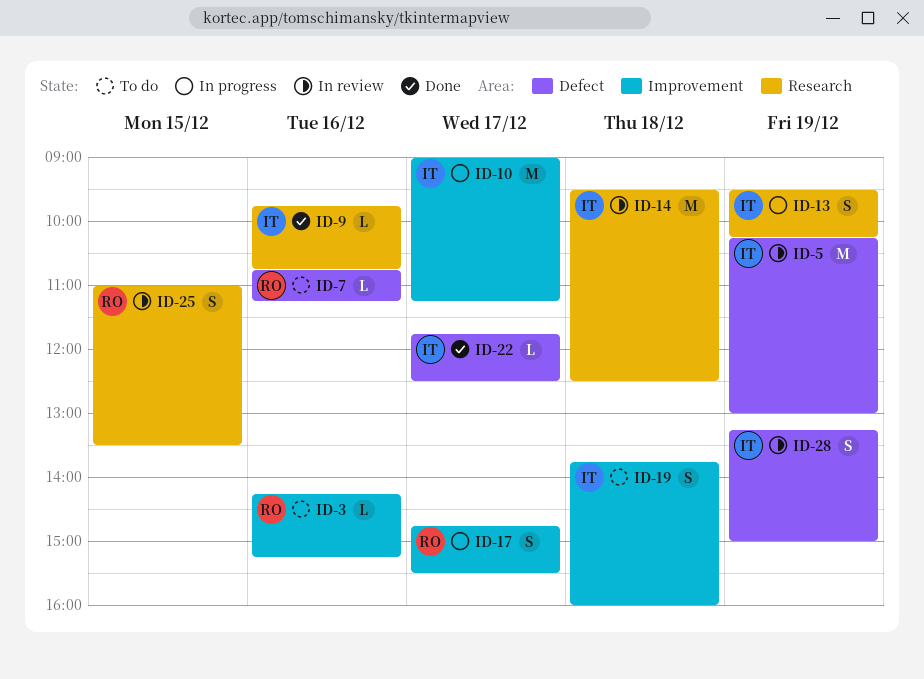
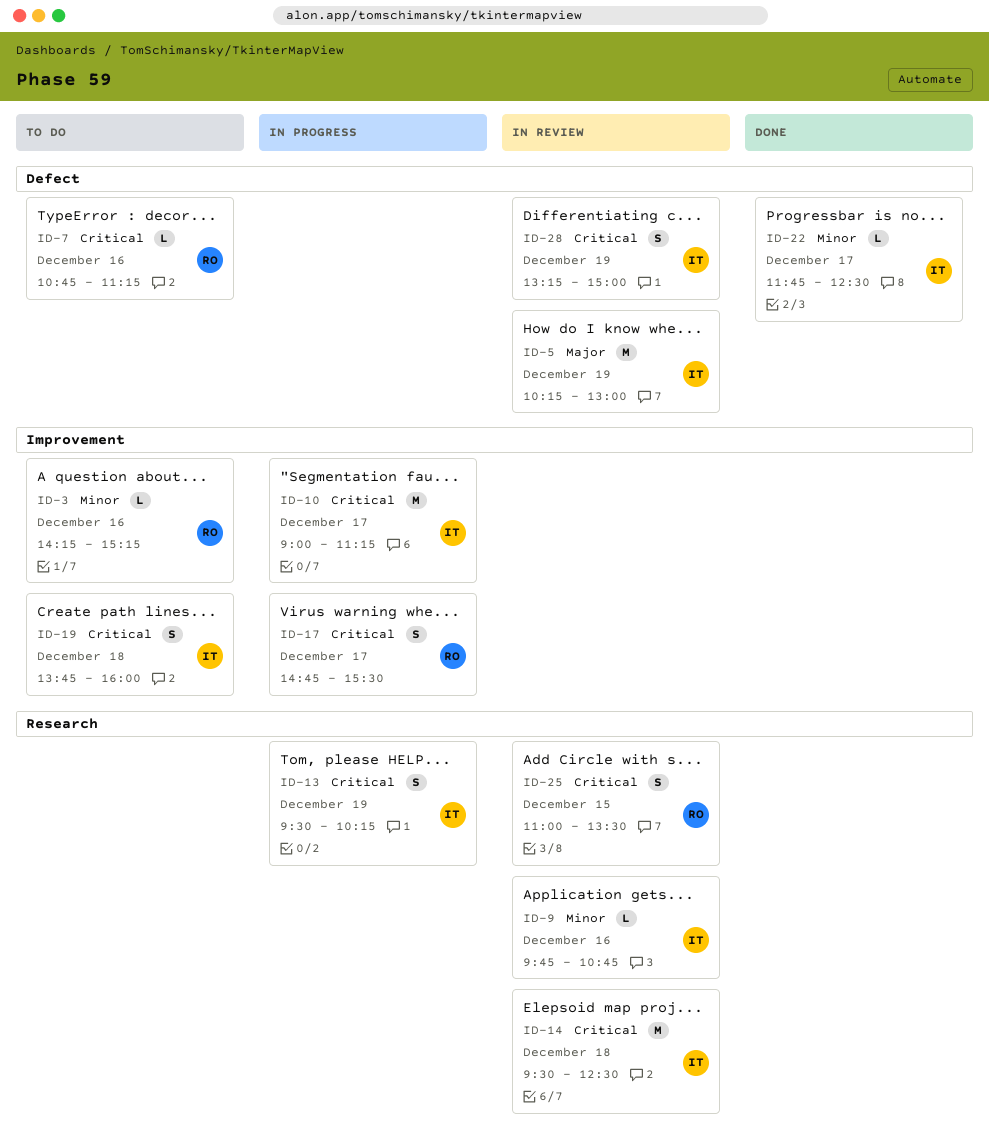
ID-9, status: Done -> In review

